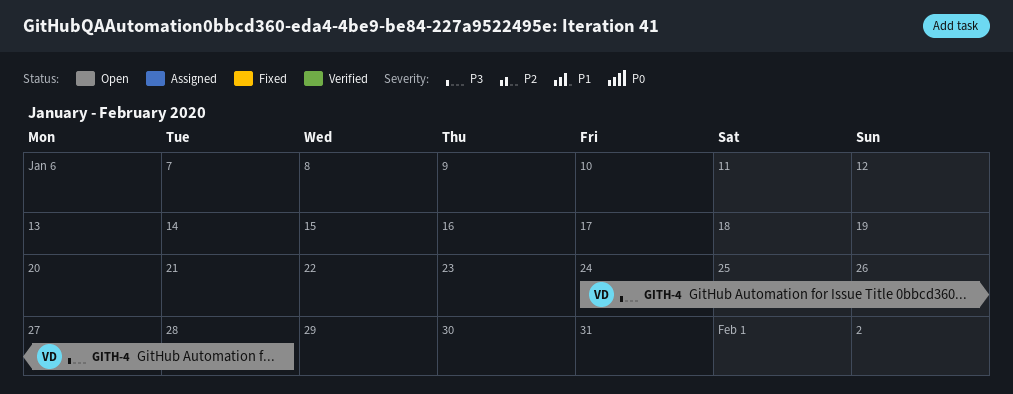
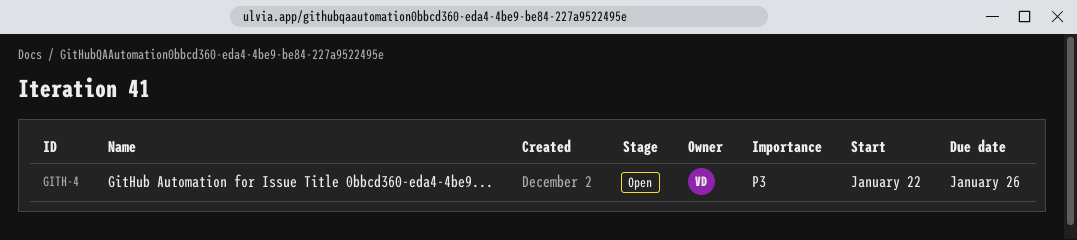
GITH-4, start: Jan 24 -> Jan 22
GITH-4, due: Jan 28 -> Jan 26

